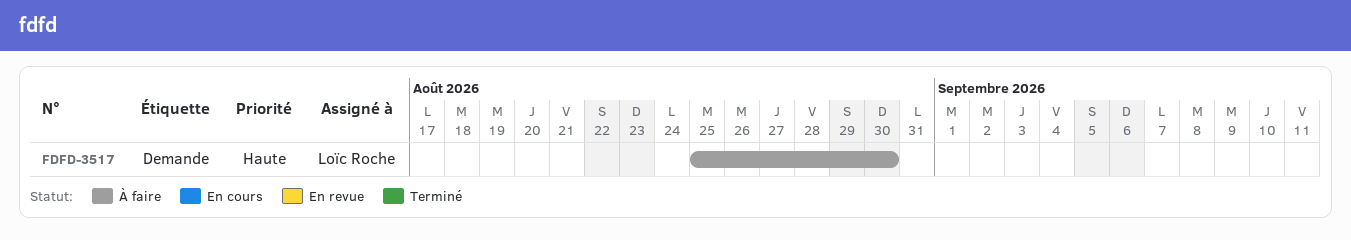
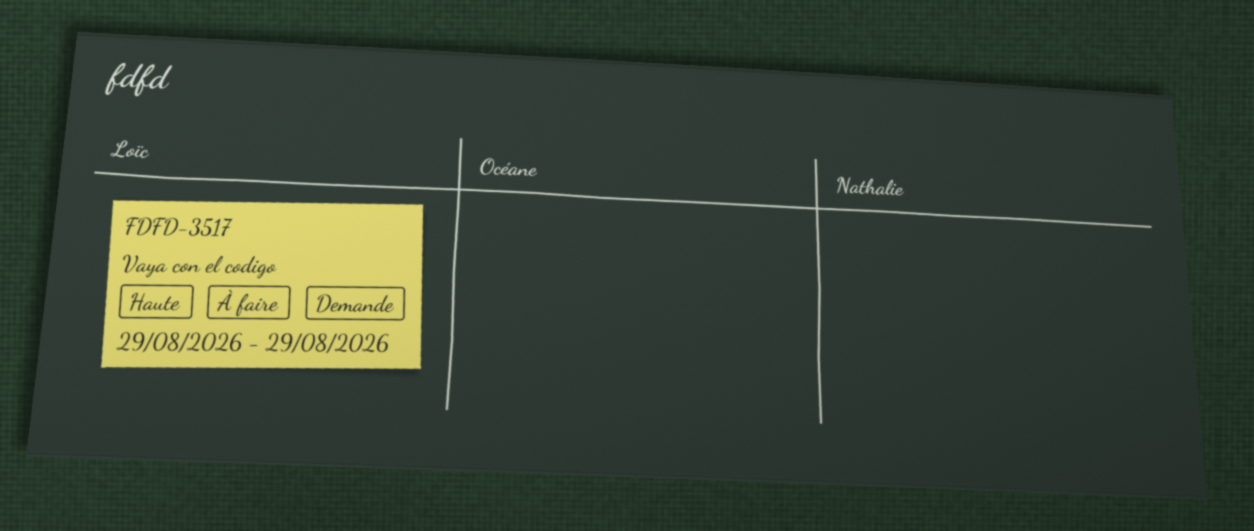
FDFD-3517, start: Aug 25 -> Aug 29
FDFD-3517, due: Aug 30 -> Aug 29

